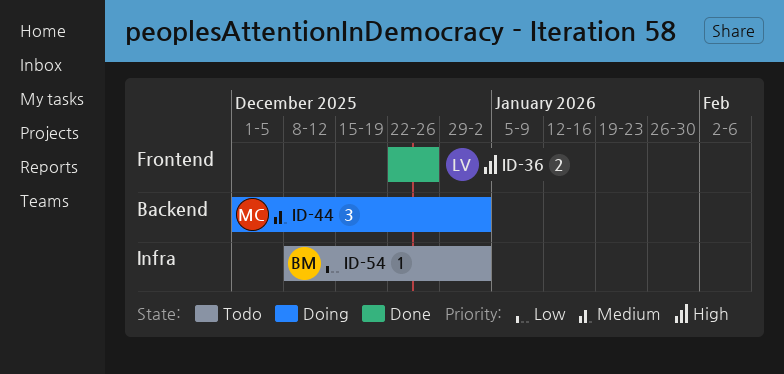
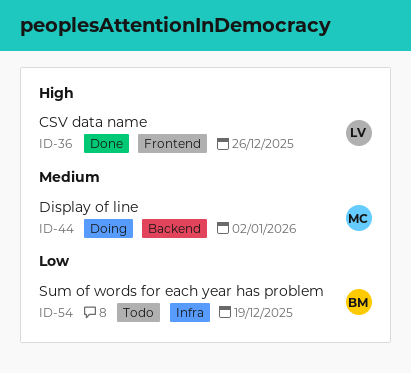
ID-54, due: Jan 2 -> Dec 19

